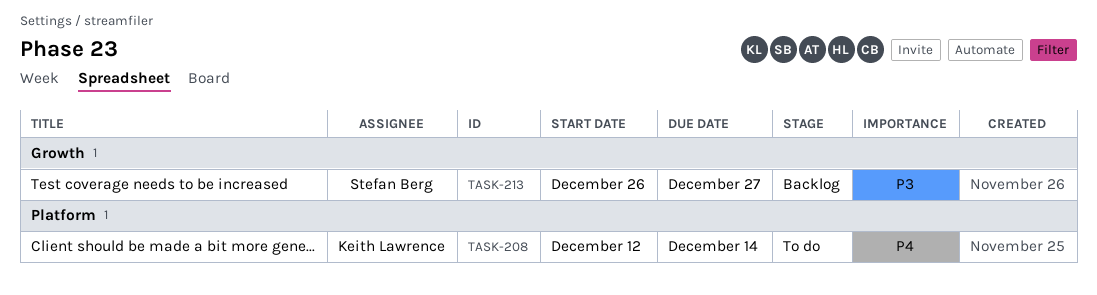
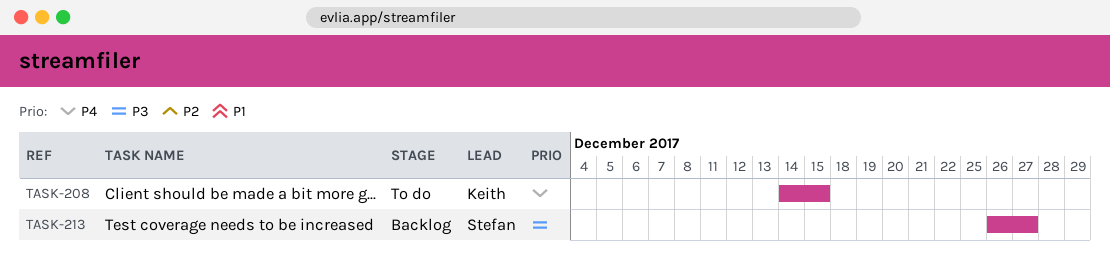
TASK-208, start: Dec 12 -> Dec 14
TASK-208, due: Dec 14 -> Dec 15

